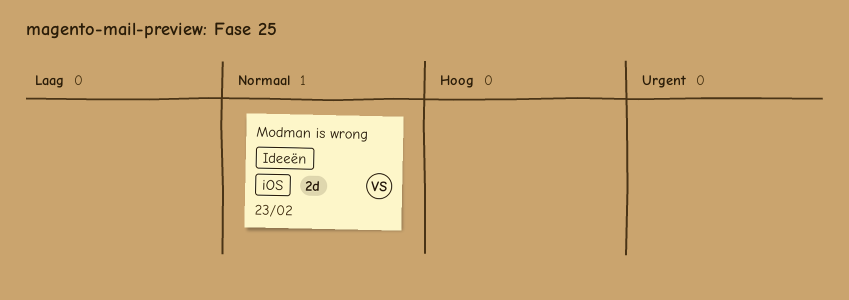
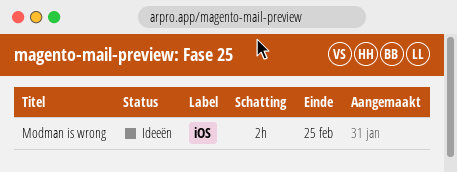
Modman is wrong, estimate: 2d -> 2h
Modman is wrong, due: Feb 23 -> Feb 25

